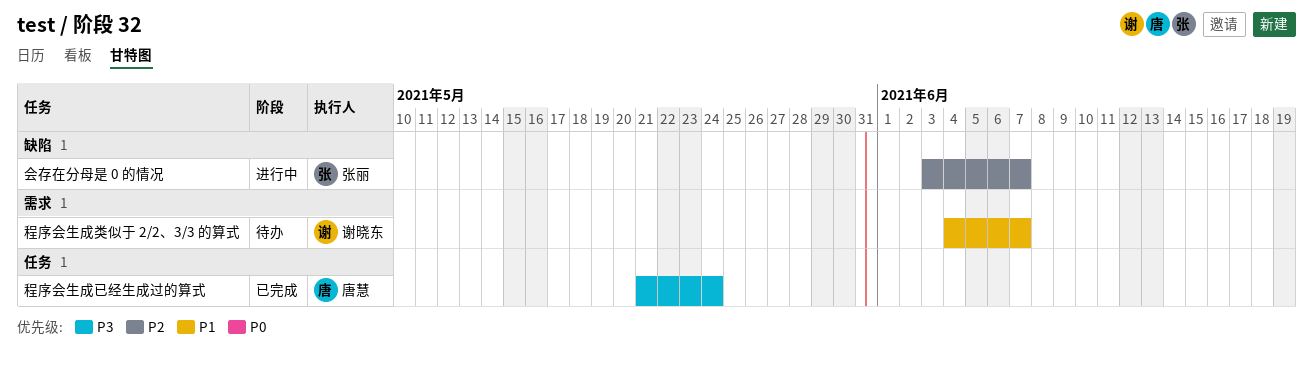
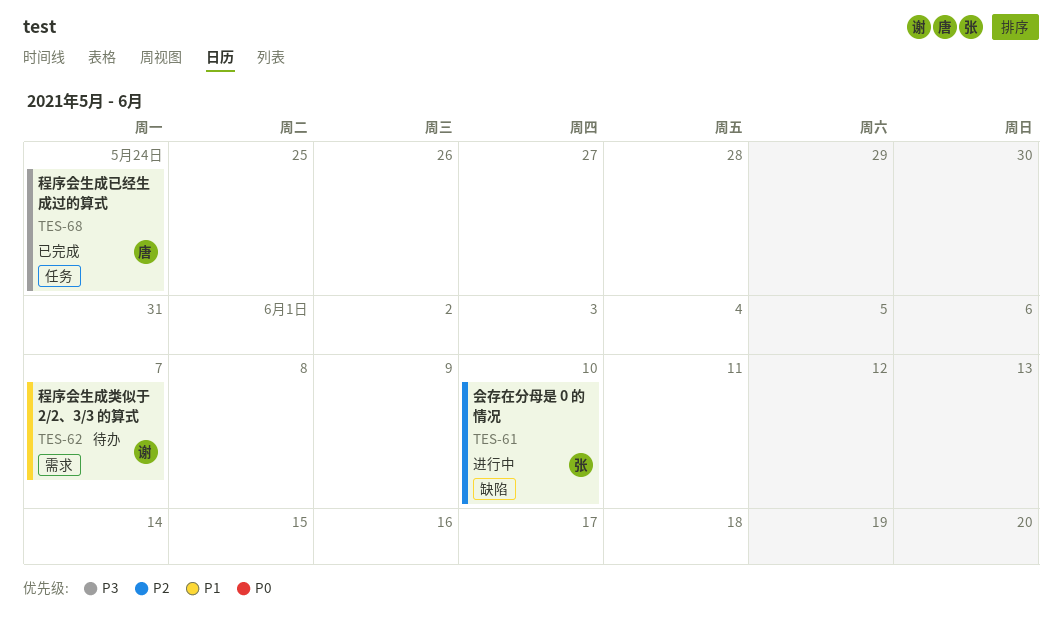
会存在分母是 0 的情况, due: Jun 7 -> Jun 10

